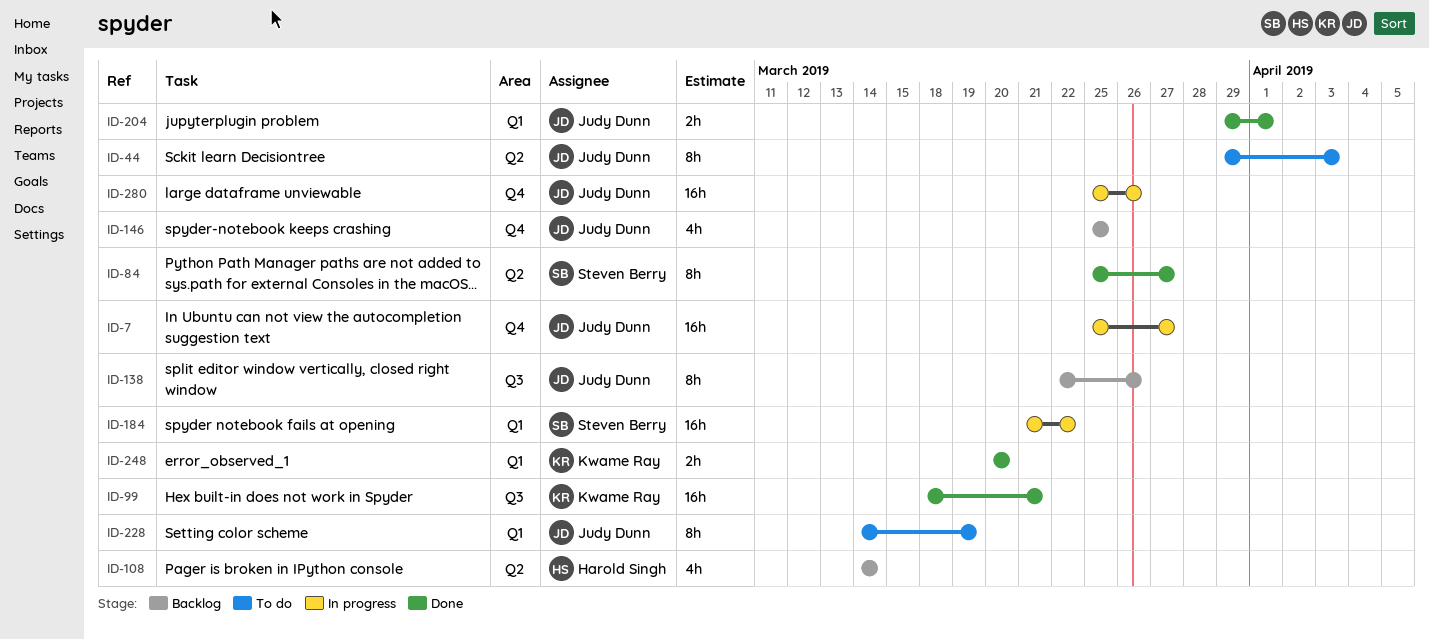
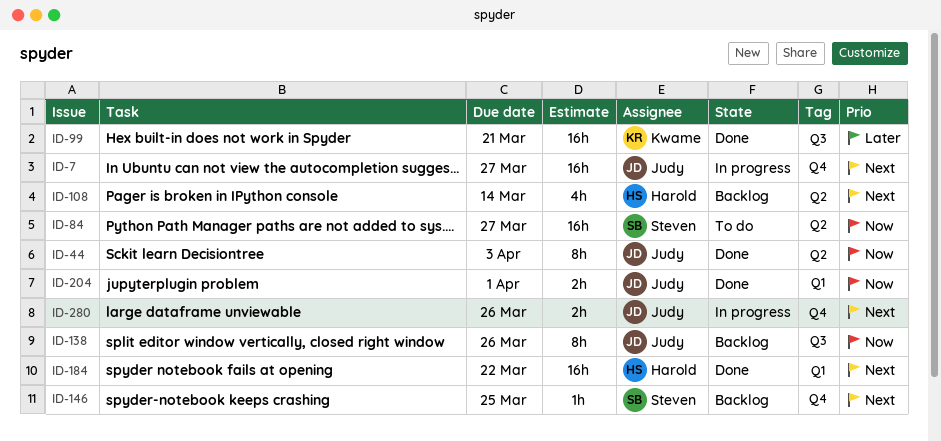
ID-44, status: To do -> Done
ID-84, status: Done -> To do
ID-84, estimate: 8h -> 16h
ID-146, owner: Judy Dunn -> Steven Berry
ID-146, estimate: 4h -> 1h
ID-184, status: In progress -> Done
ID-184, owner: Steven Berry -> Harold Singh
ID-228: present -> none
ID-248: present -> none
ID-280, estimate: 16h -> 2h

